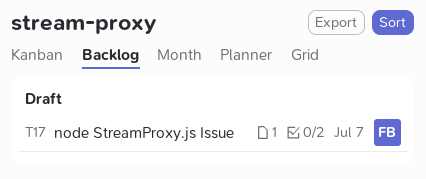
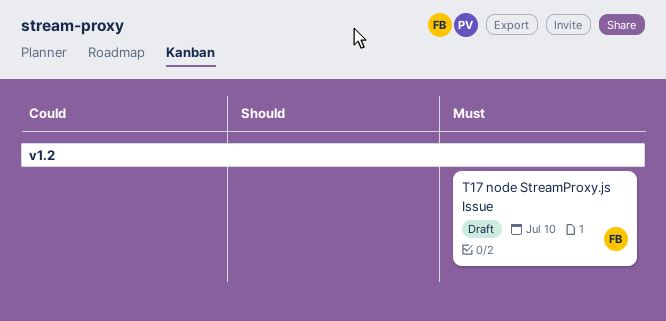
T17, due: Jul 7 -> Jul 10

